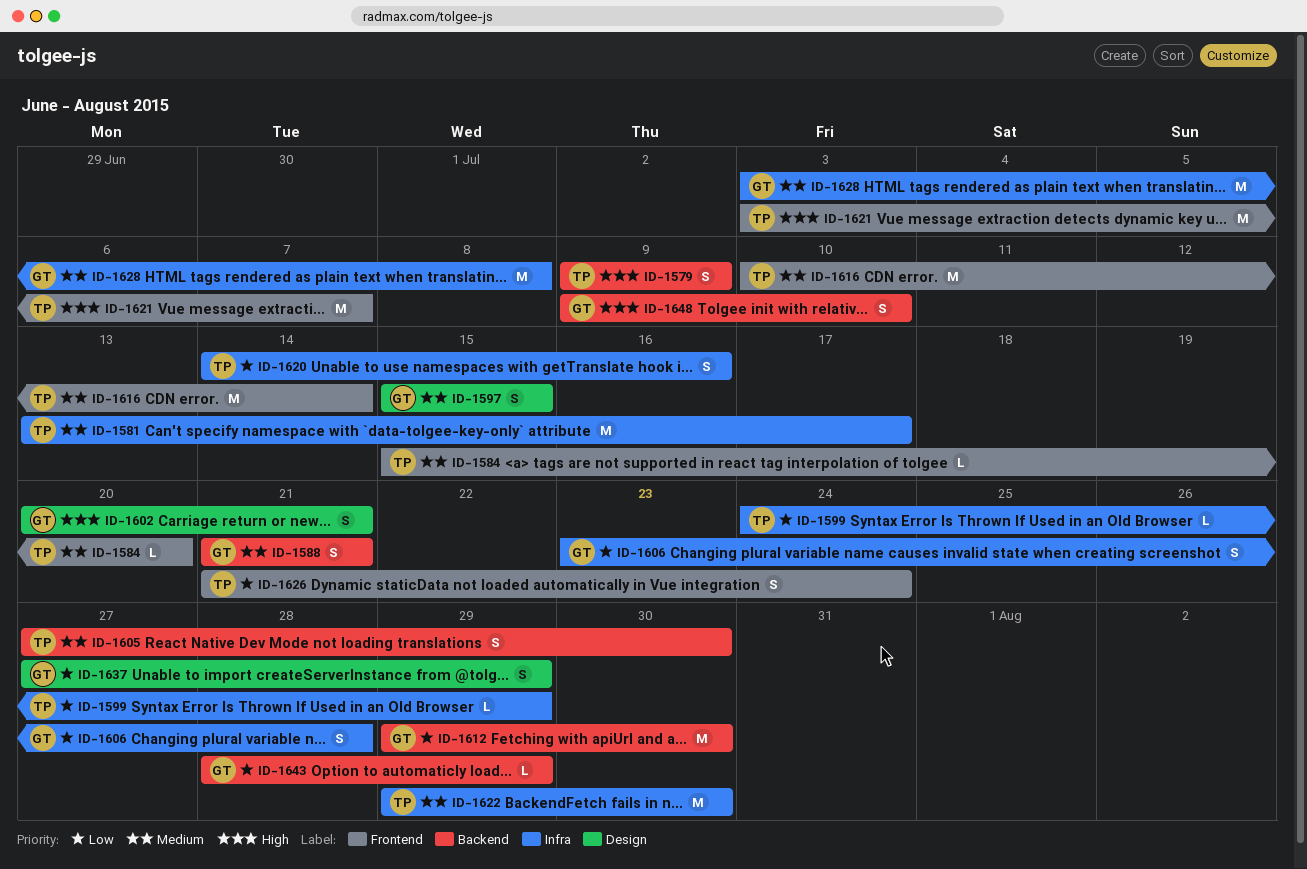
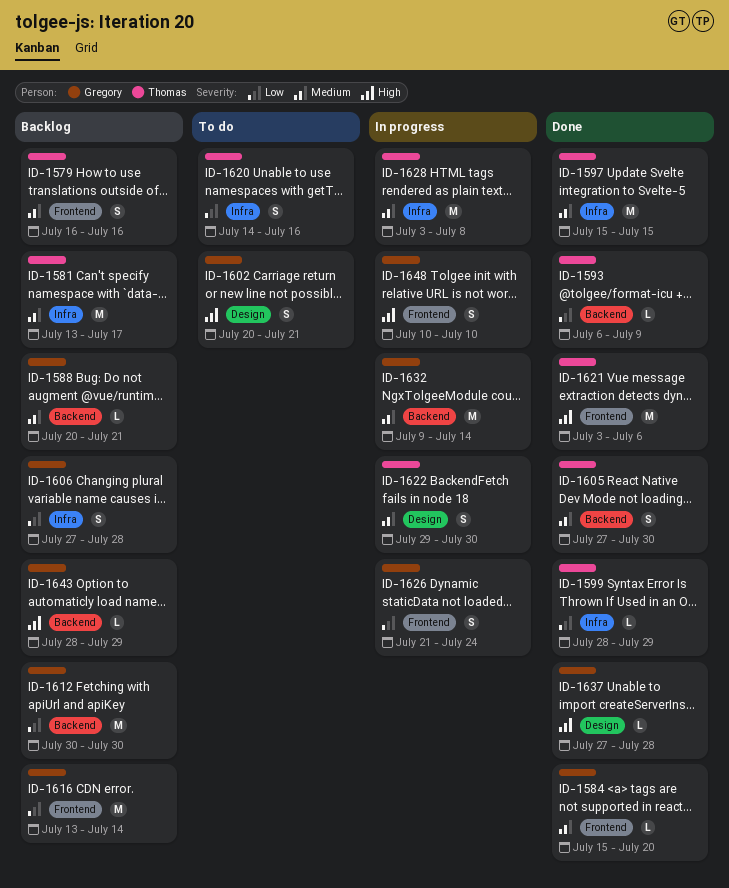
ID-1579, priority: High -> Medium
ID-1579, label: Backend -> Frontend
ID-1579, start: Jul 9 -> Jul 16
ID-1579, due: Jul 9 -> Jul 16
ID-1584, owner: Thomas -> Gregory
ID-1588, estimate: S -> L
ID-1588, start: Jul 21 -> Jul 20
ID-1593: none -> present
ID-1597, owner: Gregory -> Thomas
ID-1597, label: Design -> Infra
ID-1597, estimate: S -> M
ID-1599, start: Jul 24 -> Jul 28
ID-1606, start: Jul 23 -> Jul 27
ID-1612, start: Jul 29 -> Jul 30
ID-1616, owner: Thomas -> Gregory
ID-1616, priority: Medium -> Low
ID-1616, start: Jul 10 -> Jul 13
ID-1621, due: Jul 7 -> Jul 6
ID-1622, label: Infra -> Design
ID-1622, estimate: M -> S
ID-1626, owner: Thomas -> Gregory
ID-1628, owner: Gregory -> Thomas
ID-1632: none -> present
ID-1637, priority: Low -> High
ID-1637, estimate: S -> L
ID-1637, due: Jul 29 -> Jul 28
ID-1643, priority: Low -> High
ID-1648, label: Backend -> Frontend
ID-1648, start: Jul 9 -> Jul 10

